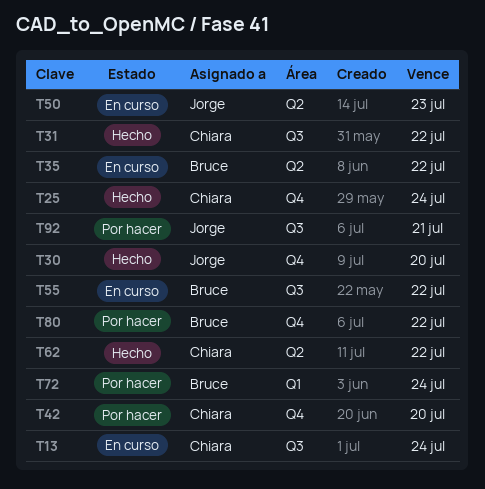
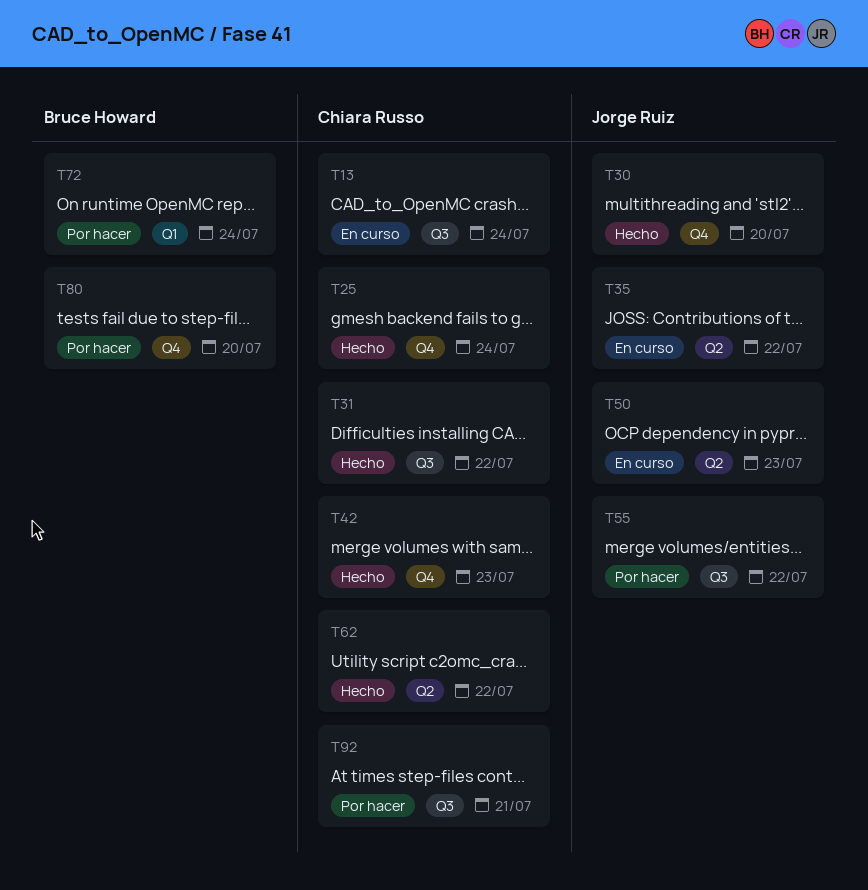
T35, owner: Bruce Howard -> Jorge Ruiz
T42, status: Por hacer -> Hecho
T42, due: Jul 20 -> Jul 23
T55, status: En curso -> Por hacer
T55, owner: Bruce Howard -> Jorge Ruiz
T80, due: Jul 22 -> Jul 20
T92, owner: Jorge Ruiz -> Chiara Russo

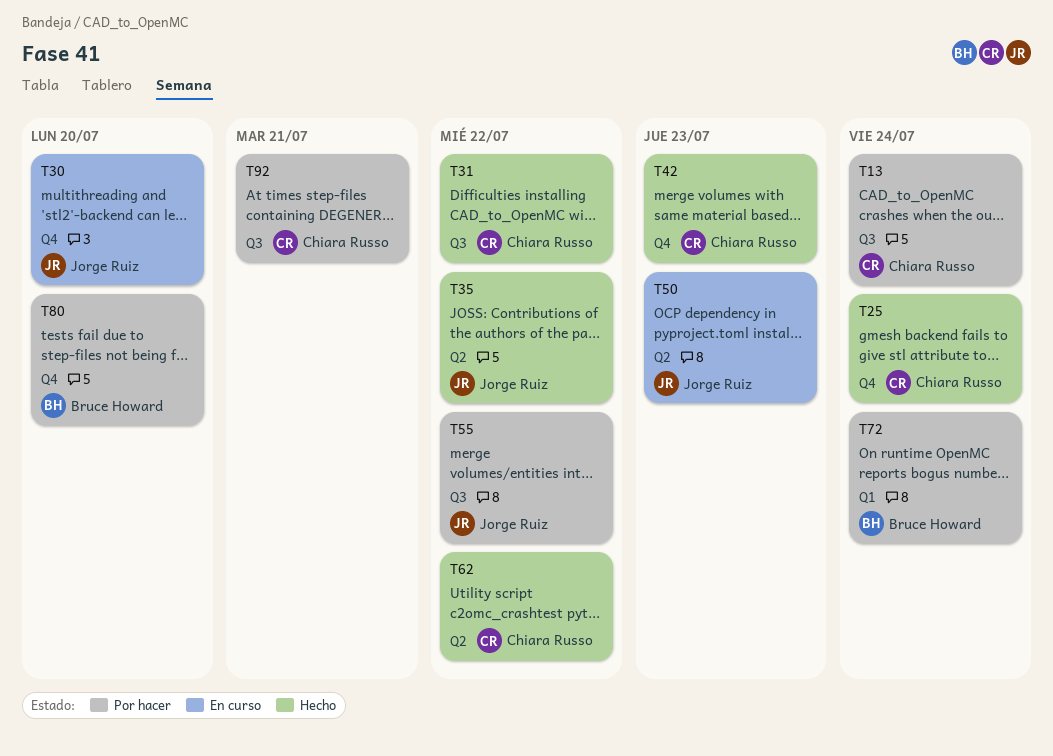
T13, status: En curso -> Por hacer
T30, status: Hecho -> En curso
T35, status: En curso -> Hecho

